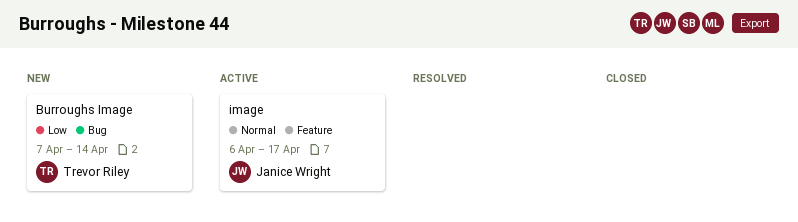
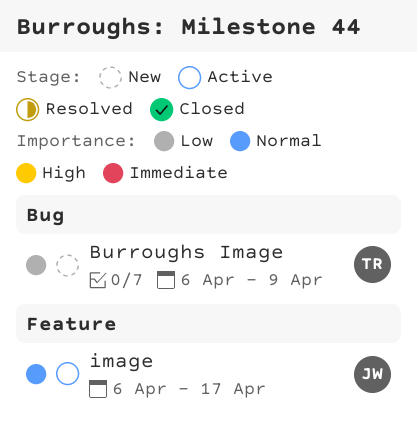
Burroughs Image, start: Apr 7 -> Apr 6
Burroughs Image, due: Apr 14 -> Apr 9

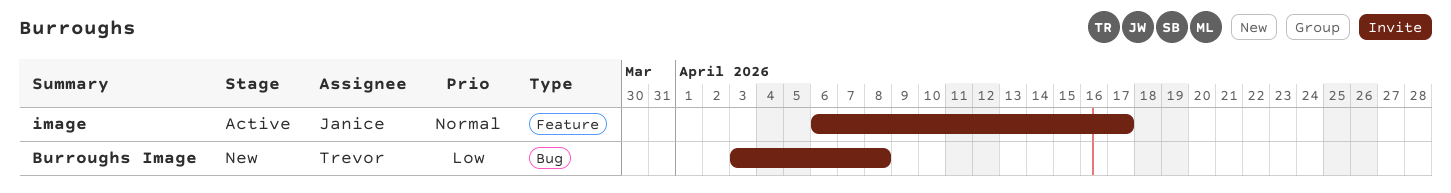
Burroughs Image, start: Apr 6 -> Apr 3
Burroughs Image, due: Apr 9 -> Apr 8

